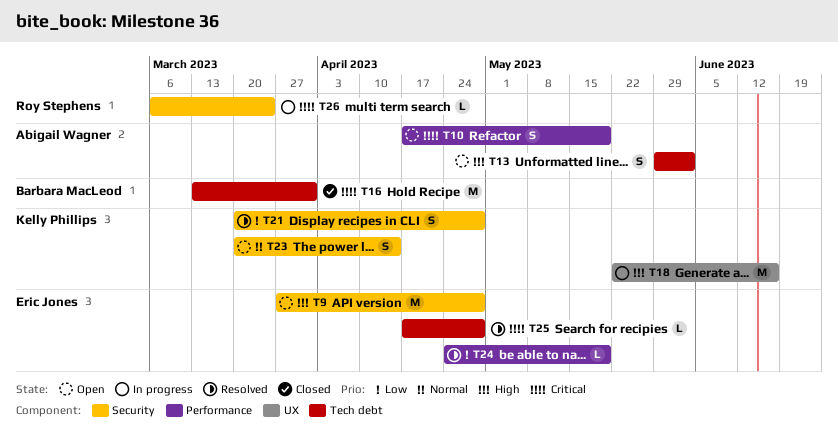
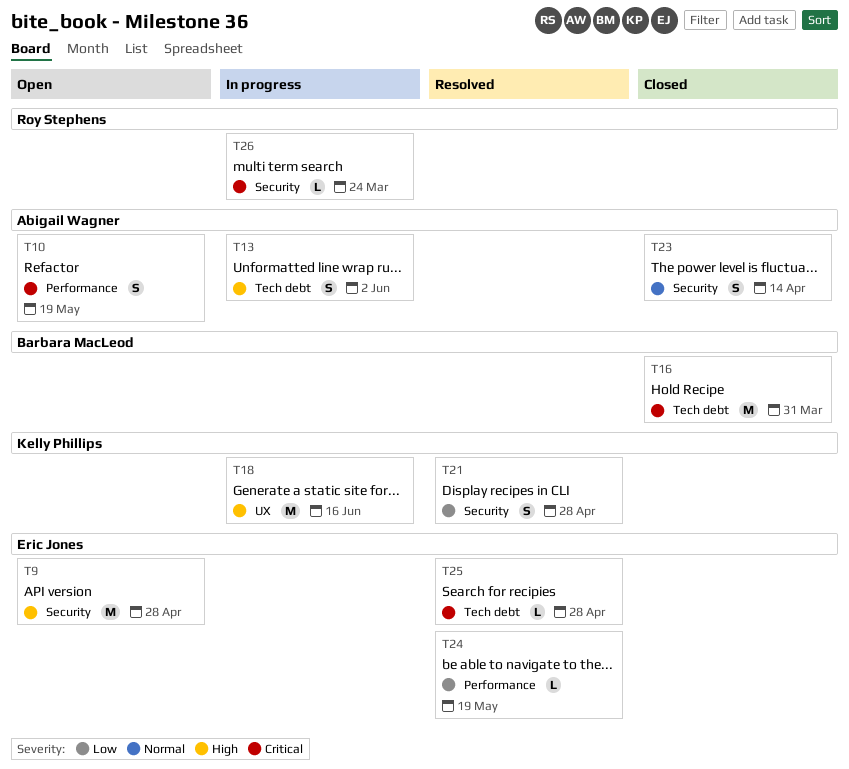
T13, status: Open -> In progress
T23, status: Open -> Closed
T23, owner: Kelly Phillips -> Abigail Wagner

